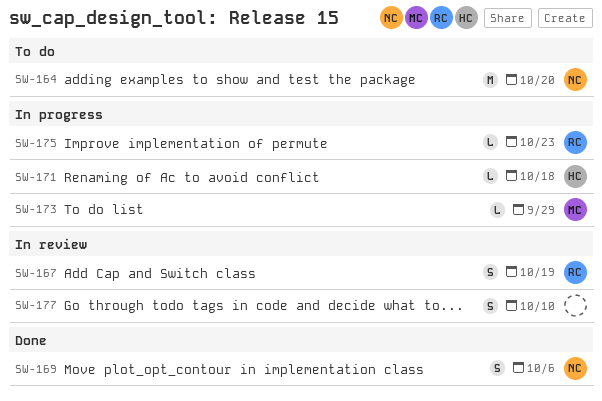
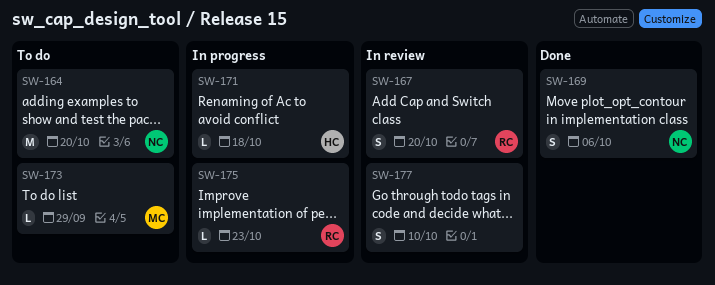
SW-167, due: Oct 19 -> Oct 20
SW-173, status: In progress -> To do

